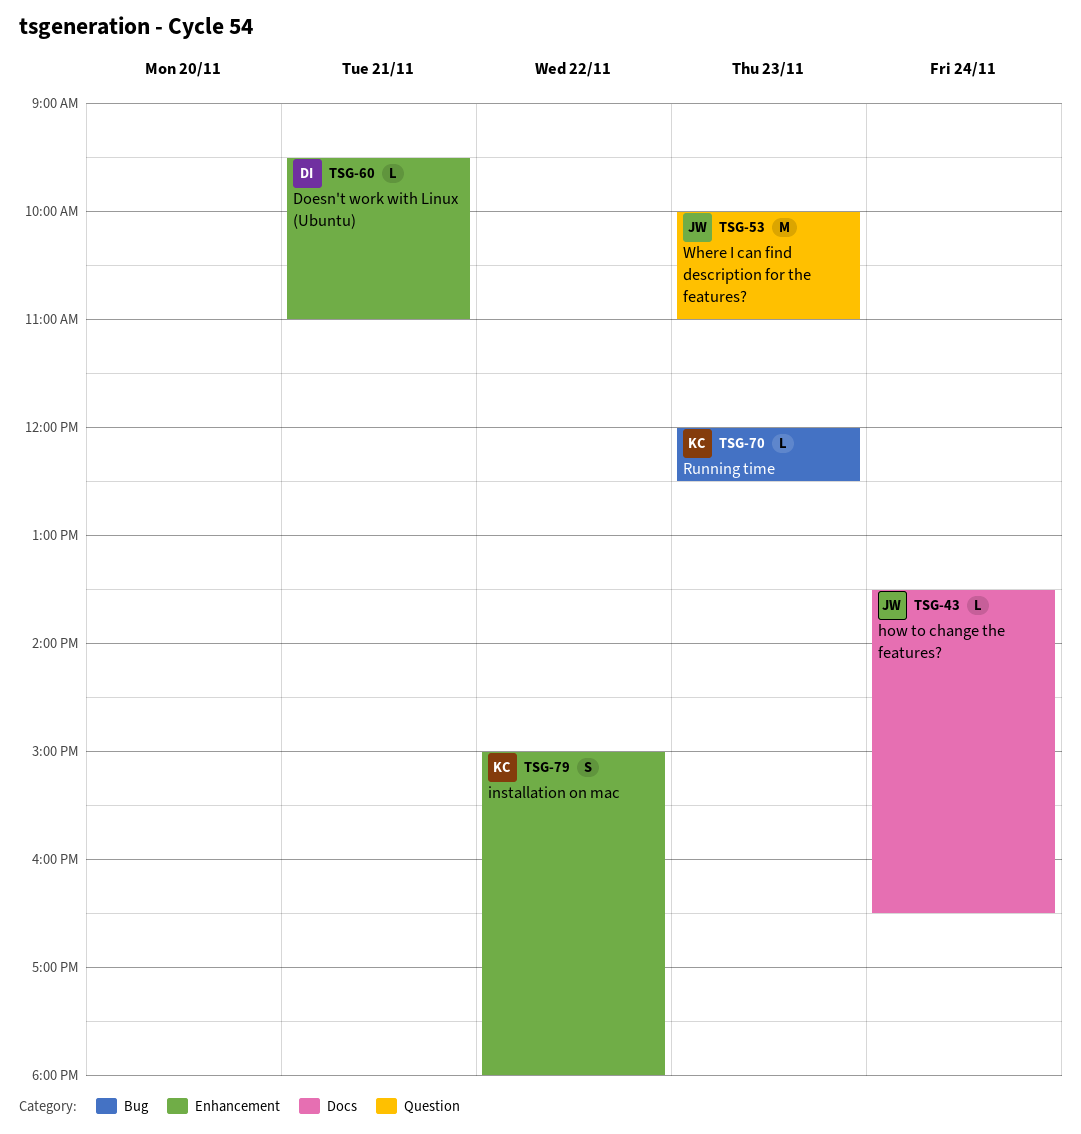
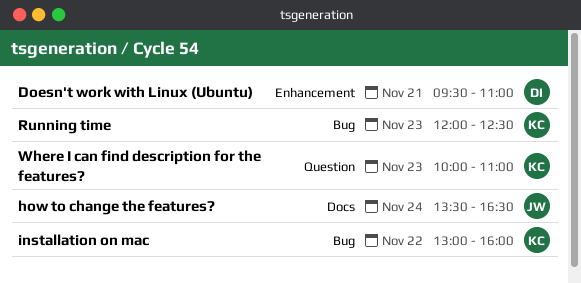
installation on mac, label: Enhancement -> Bug
installation on mac, begins: 15:00 -> 13:00
installation on mac, ends: 18:00 -> 16:00
Where I can find description for the features?, owner: JW -> KC

